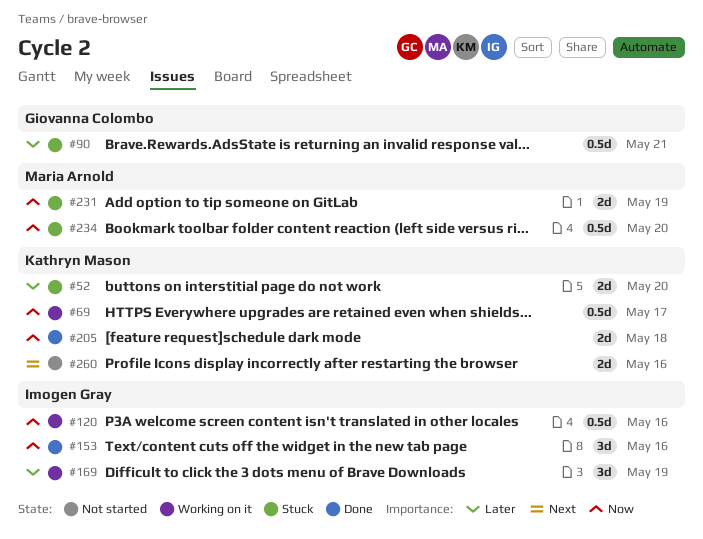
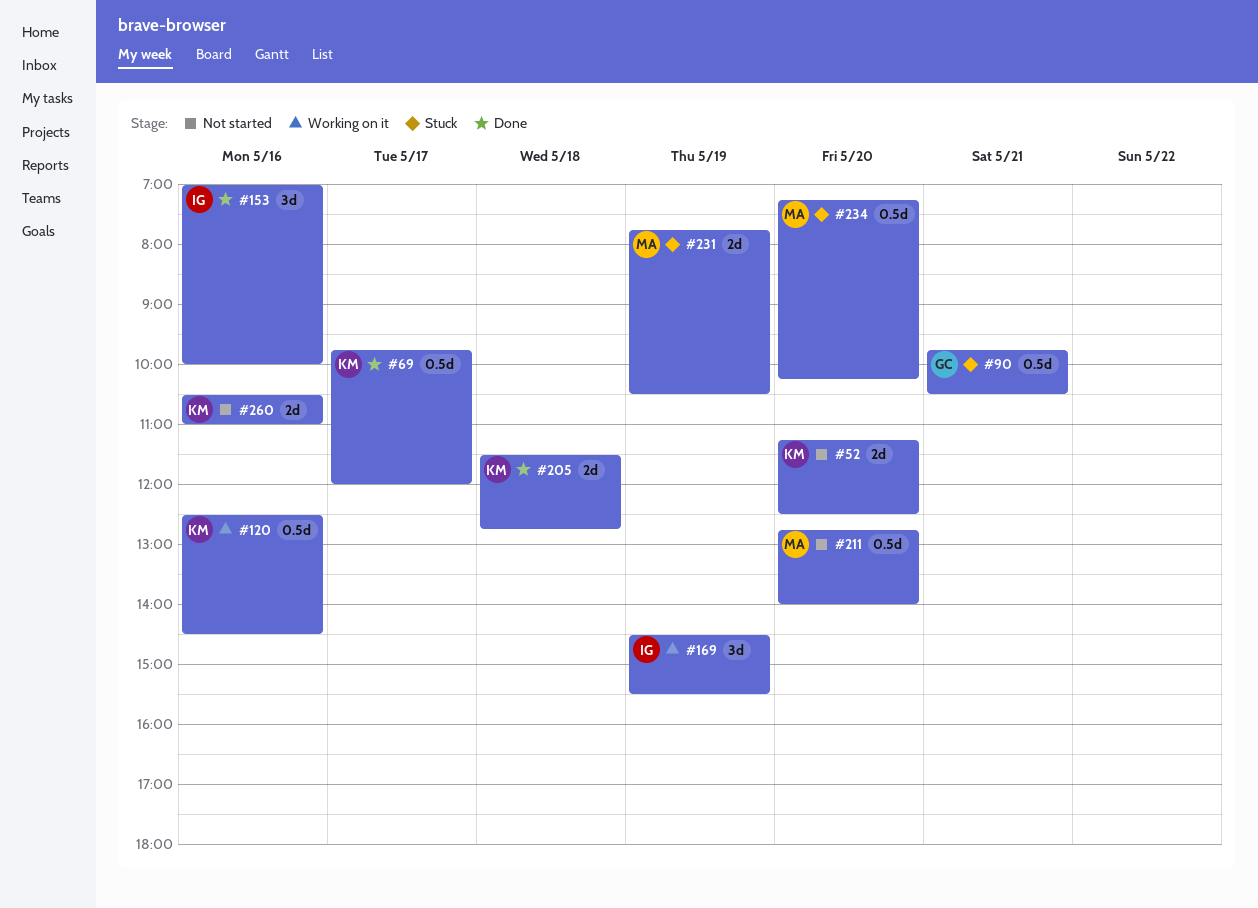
#52, status: Stuck -> Not started
#69, status: Working on it -> Done
#120, owner: Imogen Gray -> Kathryn Mason
#211: none -> present

